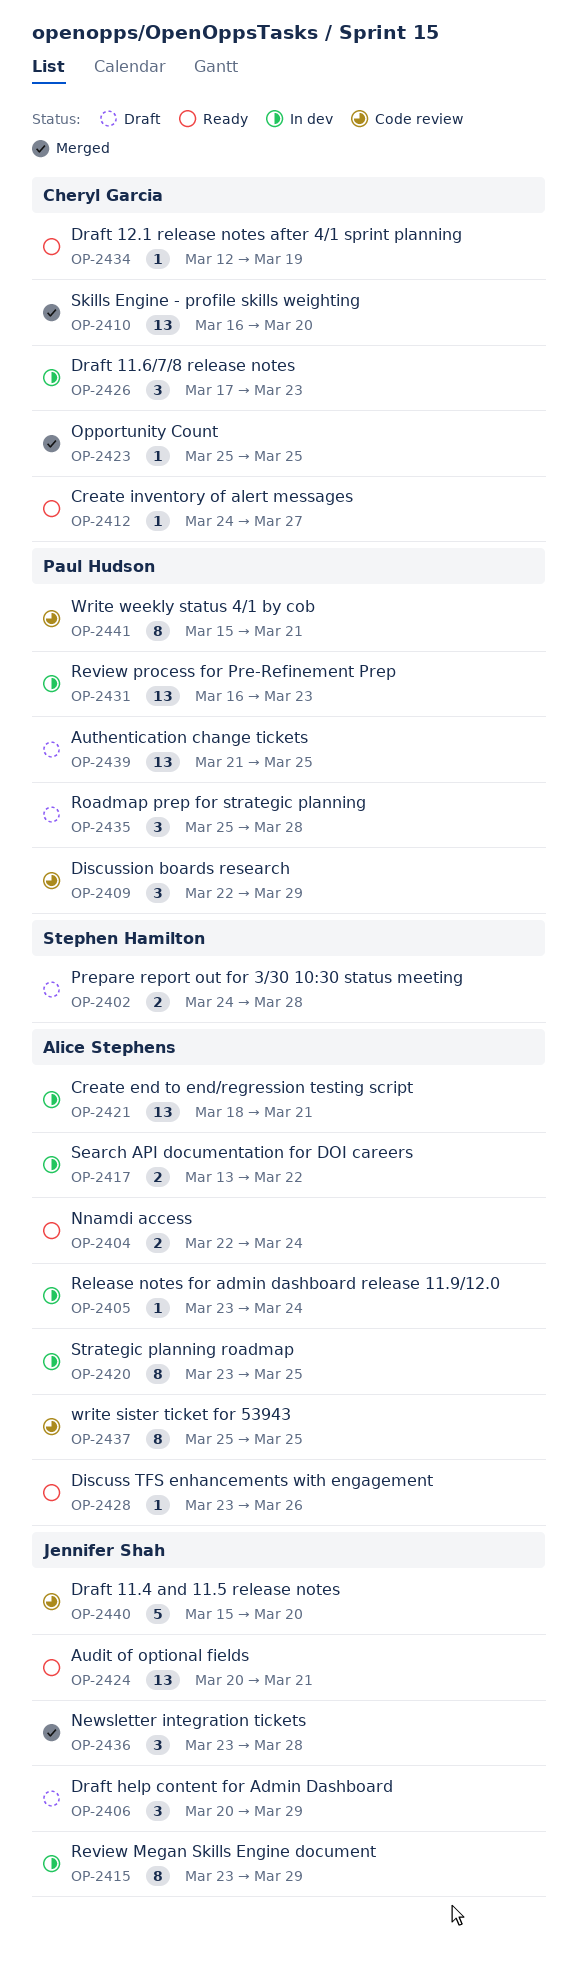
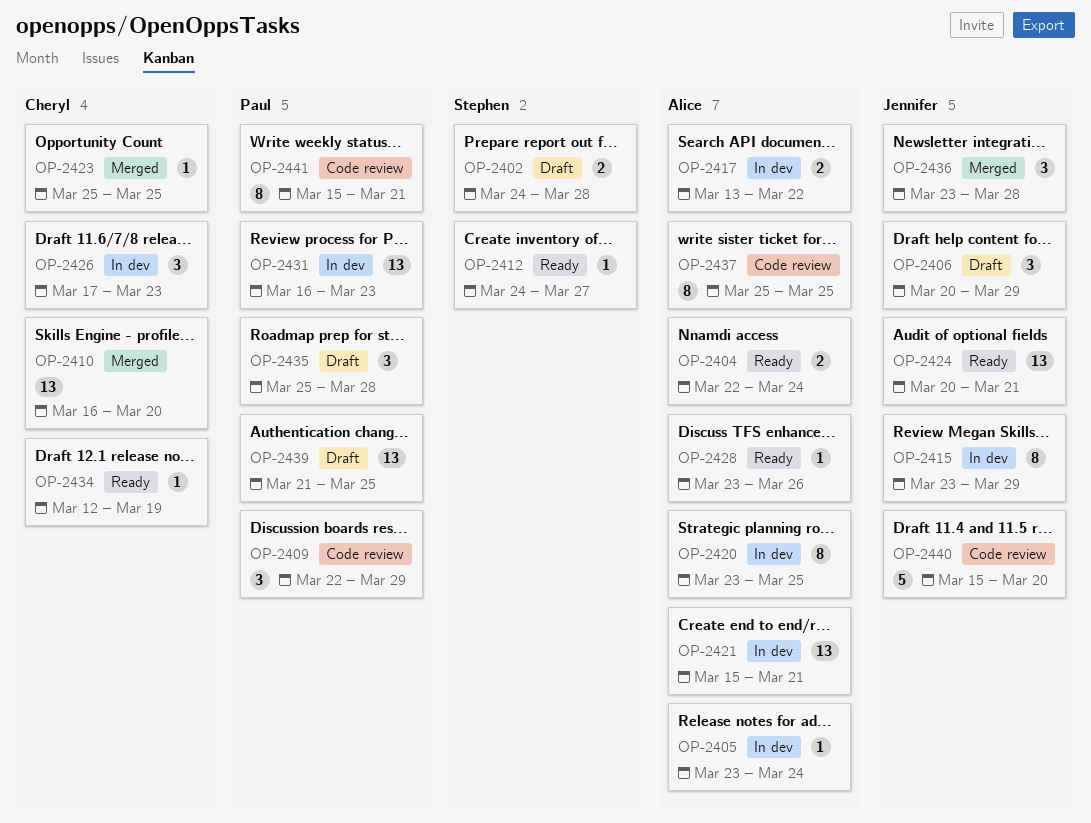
OP-2412, owner: Cheryl Garcia -> Stephen Hamilton
OP-2421, start: Mar 18 -> Mar 15

